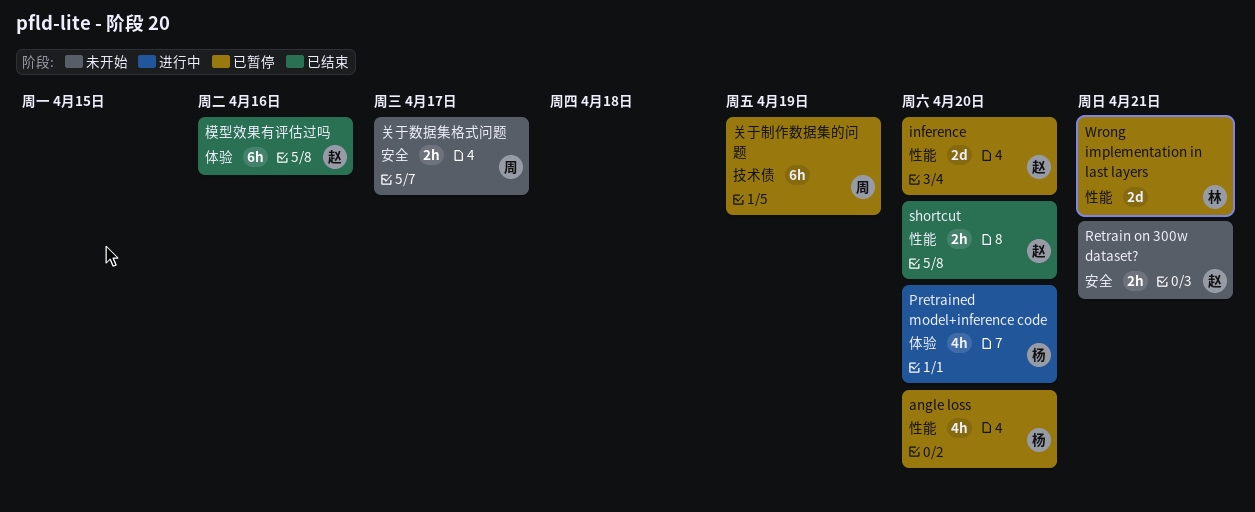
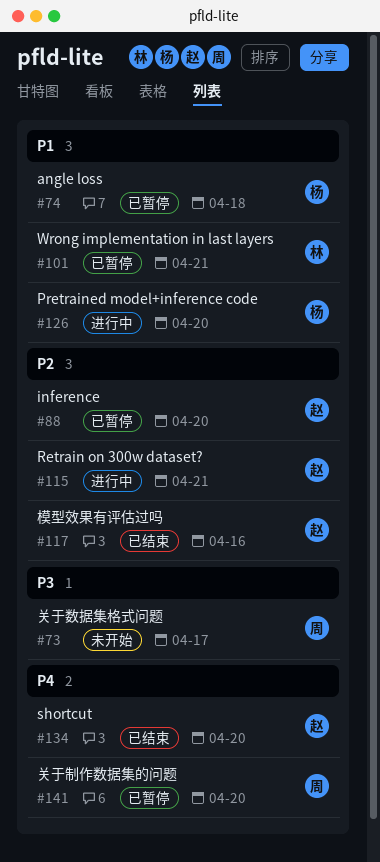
angle loss, due: Apr 20 -> Apr 18
Retrain on 300w dataset?, status: 未开始 -> 进行中
关于制作数据集的问题, due: Apr 19 -> Apr 20

